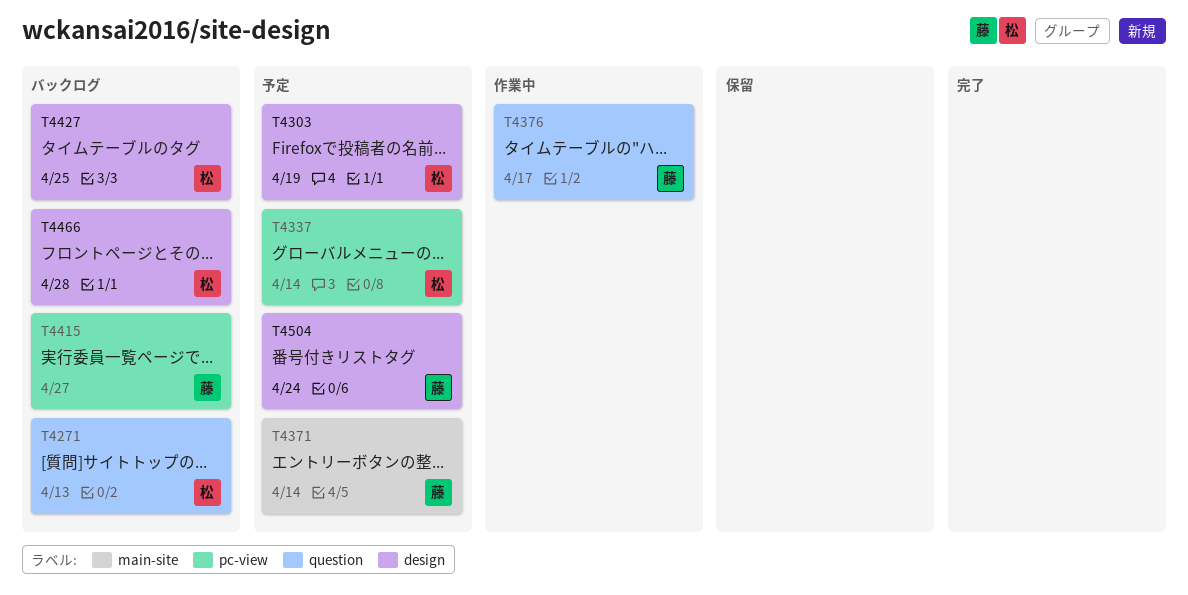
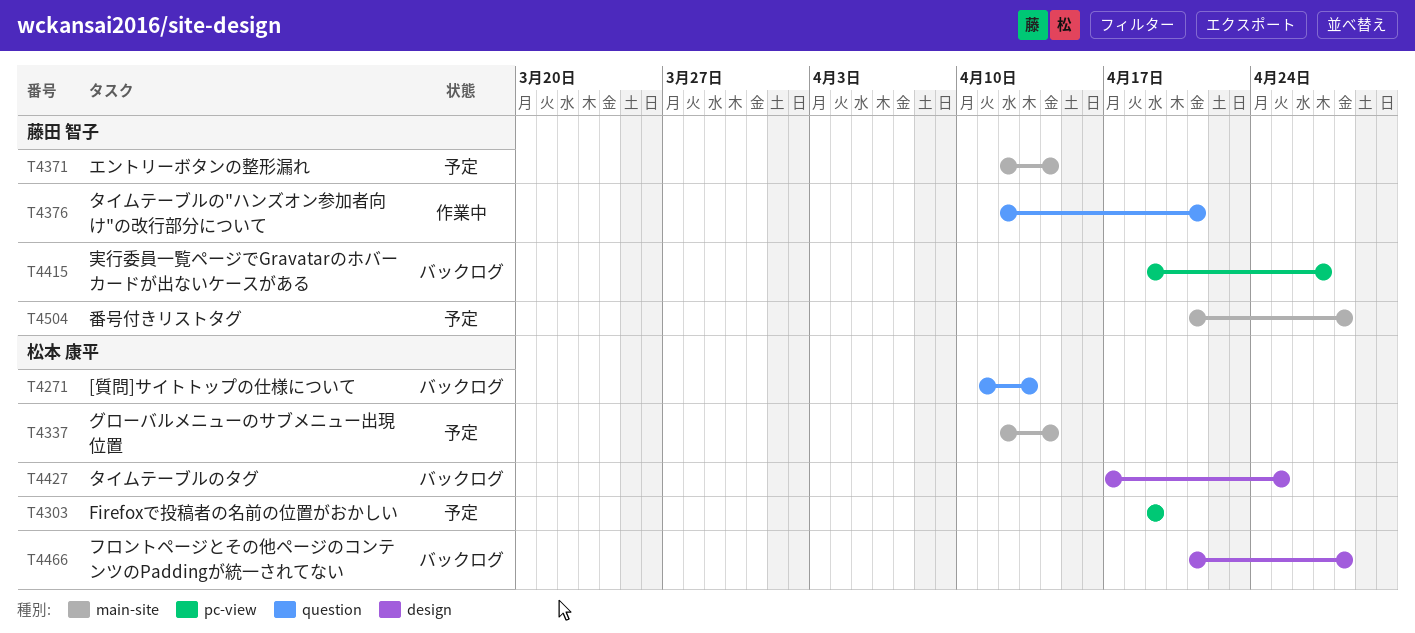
T4303, label: design -> pc-view
T4337, label: pc-view -> main-site
T4376, due: Apr 17 -> Apr 21
T4504, label: design -> main-site
T4504, due: Apr 24 -> Apr 28

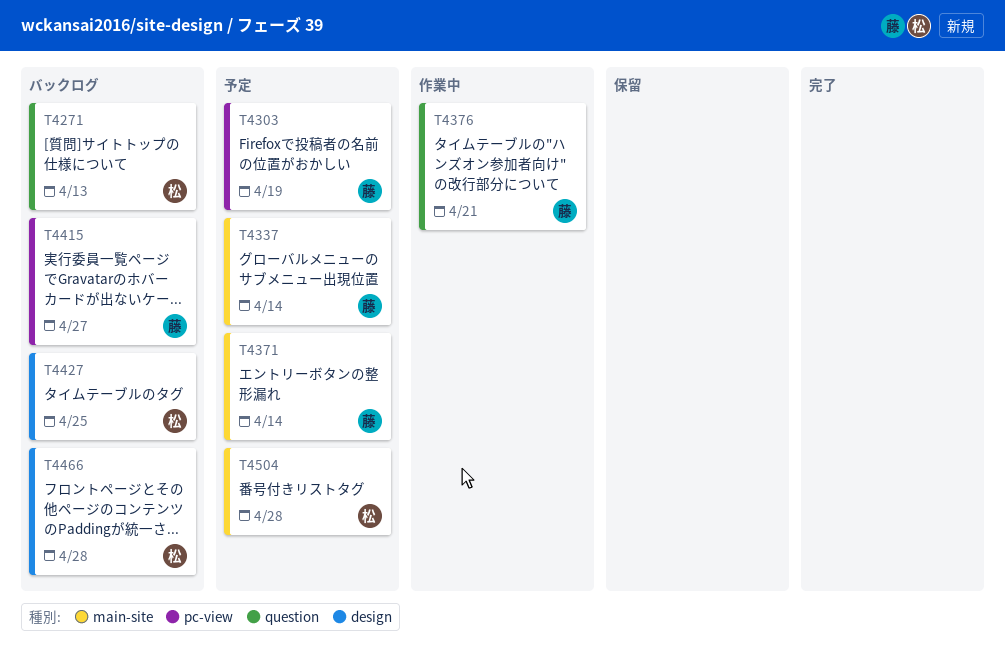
T4303, owner: 松本 康平 -> 藤田 智子
T4337, owner: 松本 康平 -> 藤田 智子
T4504, owner: 藤田 智子 -> 松本 康平

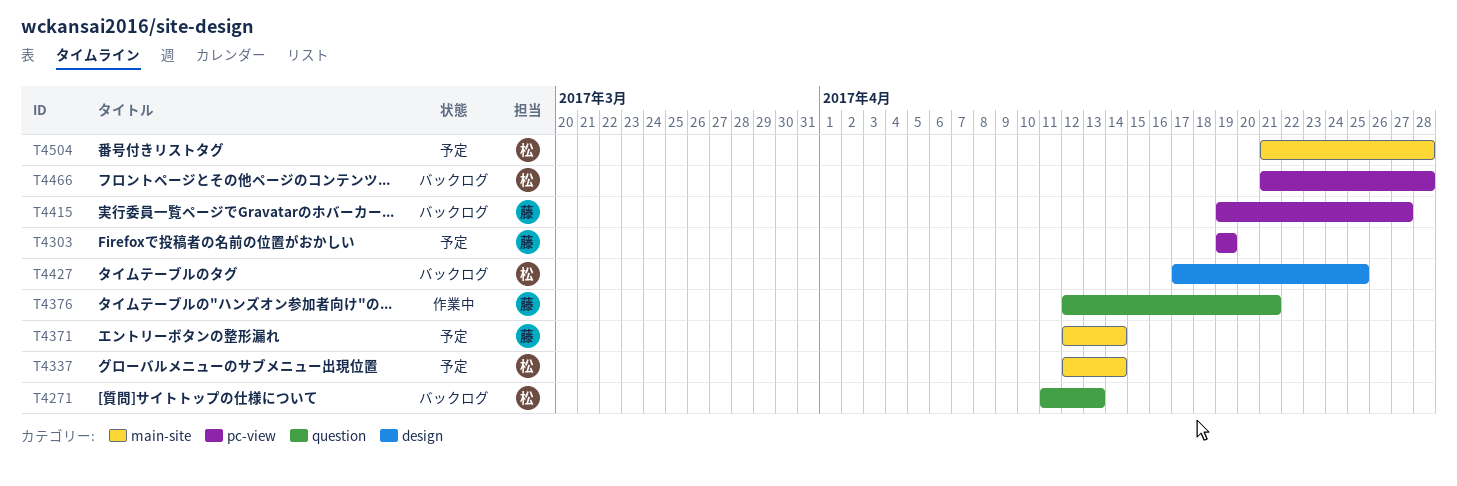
T4337, owner: 藤 -> 松
T4466, label: design -> pc-view

